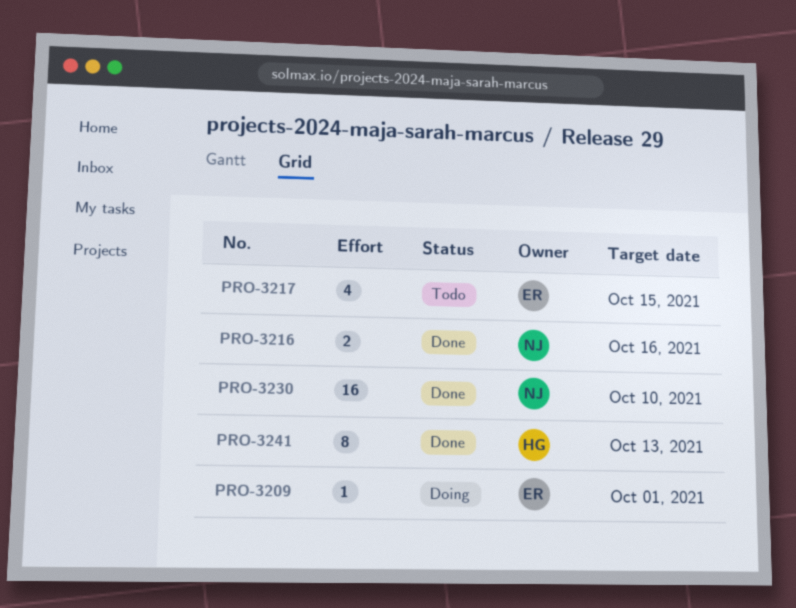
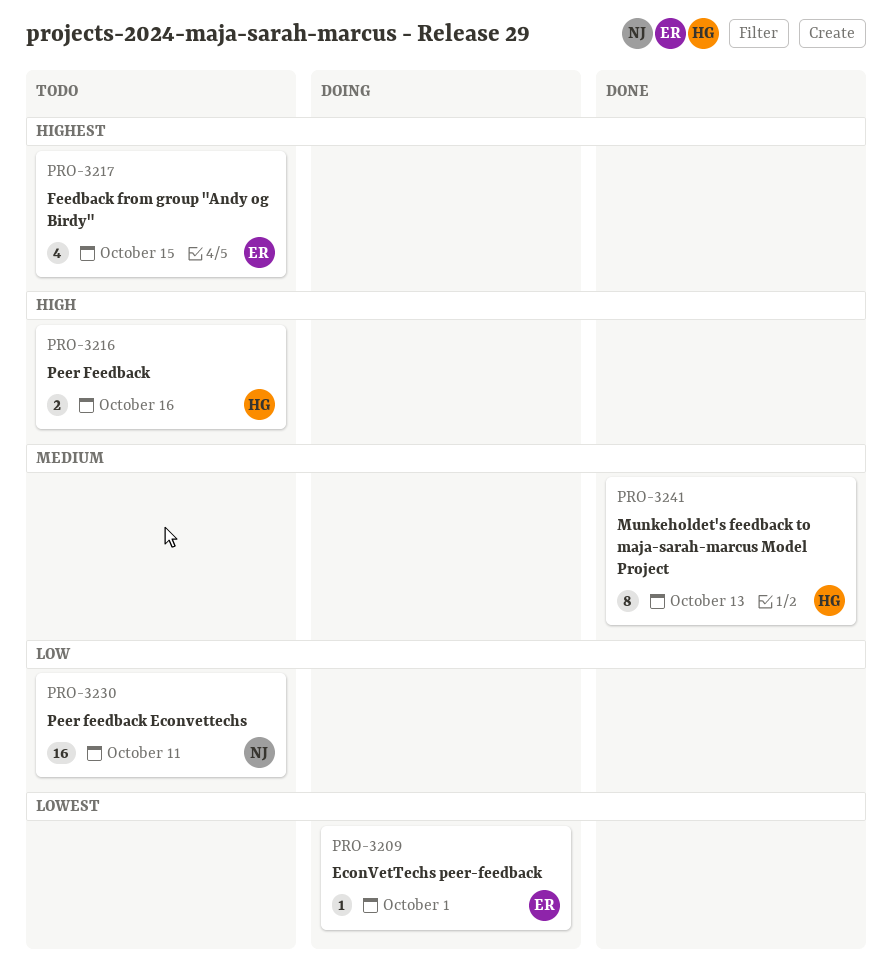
PRO-3216, status: Done -> Todo
PRO-3216, owner: NJ -> HG
PRO-3230, status: Done -> Todo
PRO-3230, due: Oct 10 -> Oct 11

